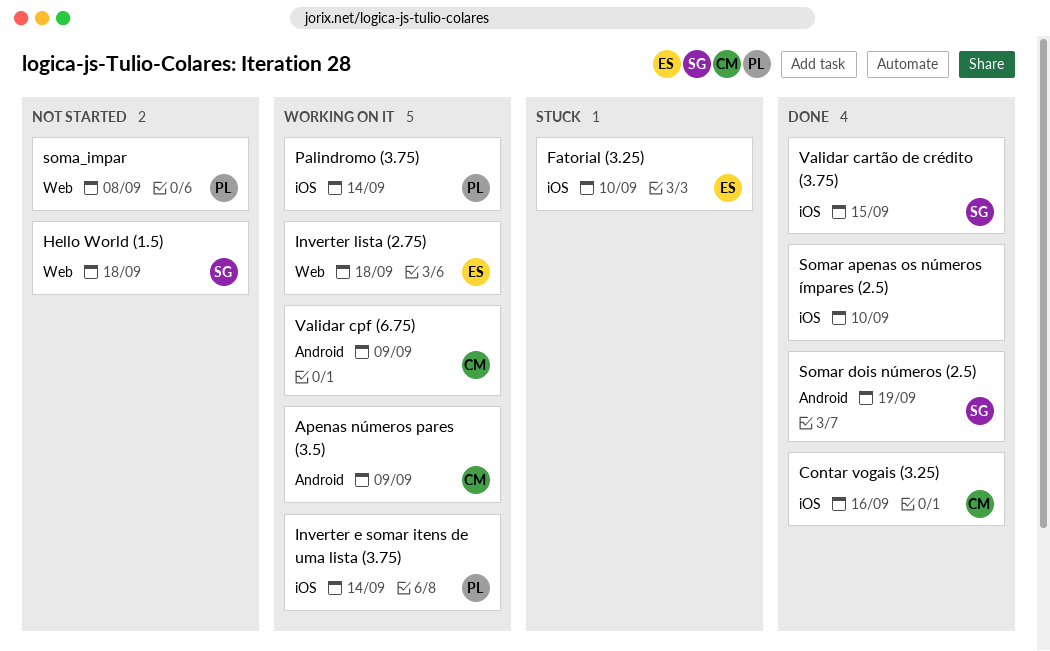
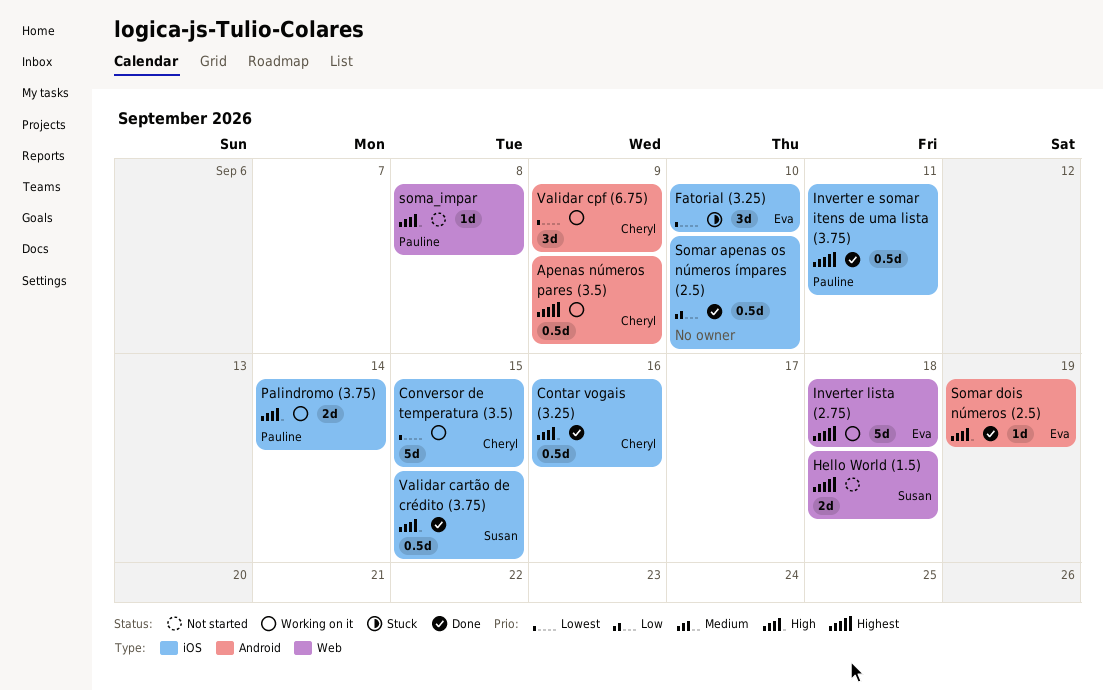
Conversor de temperatura (3.5): none -> present
Inverter e somar itens de uma lista (3.75), status: Working on it -> Done
Inverter e somar itens de uma lista (3.75), due: Sep 14 -> Sep 11
Somar dois números (2.5), owner: Susan -> Eva

